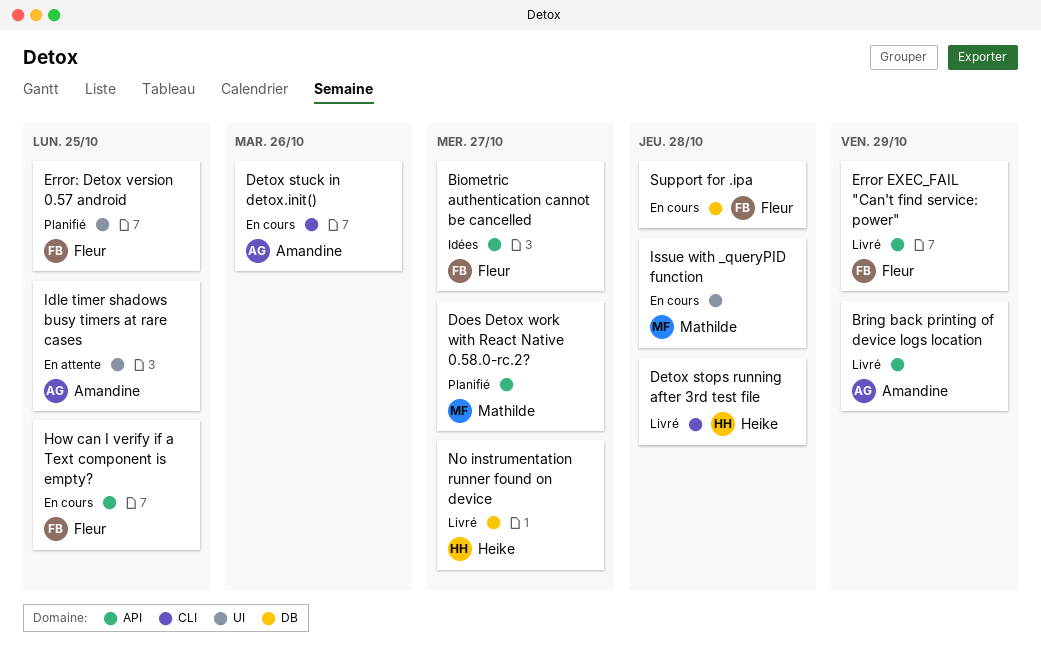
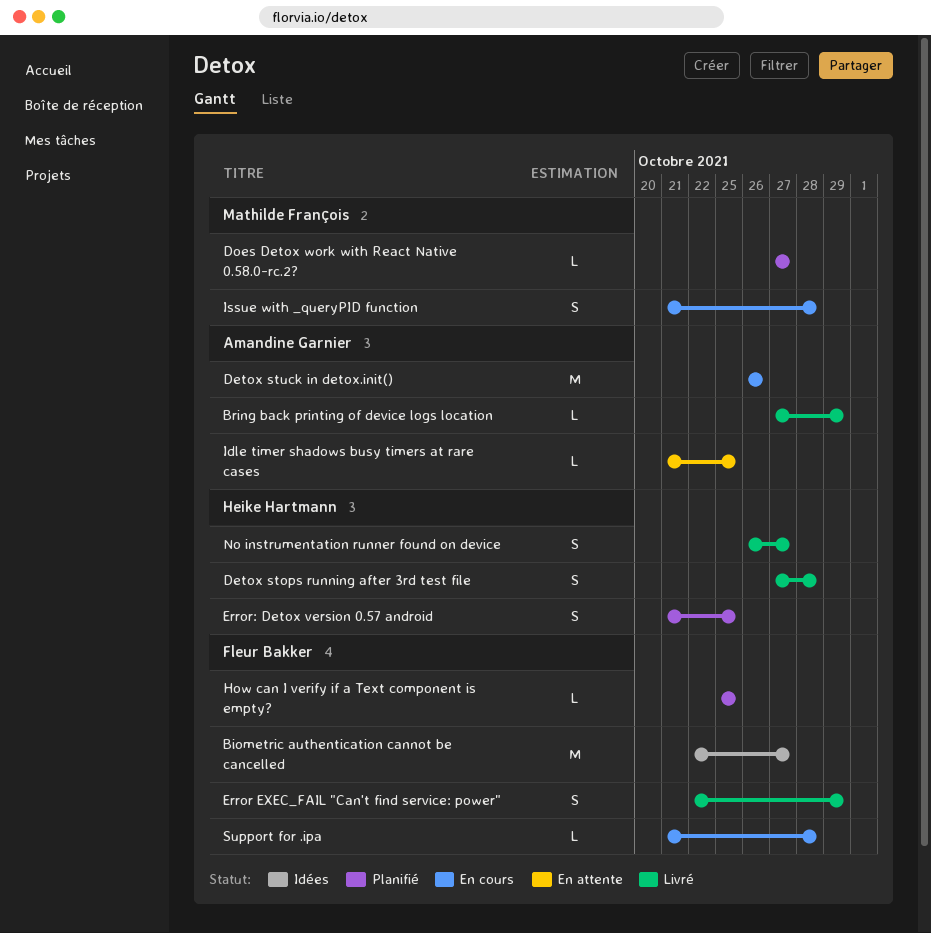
Error: Detox version 0.57 android, owner: Fleur Bakker -> Heike Hartmann
How can I verify if a Text component is empty?, status: En cours -> Planifié

